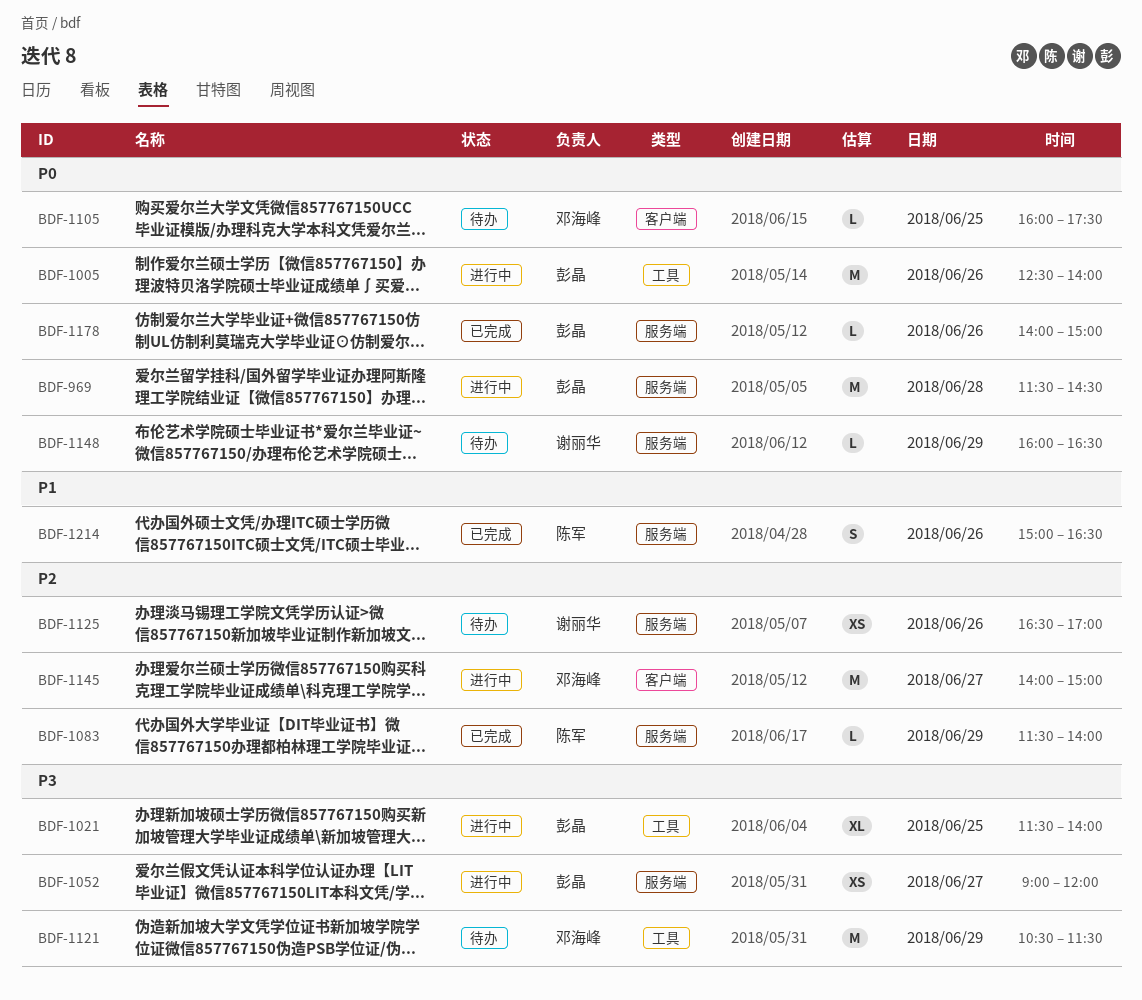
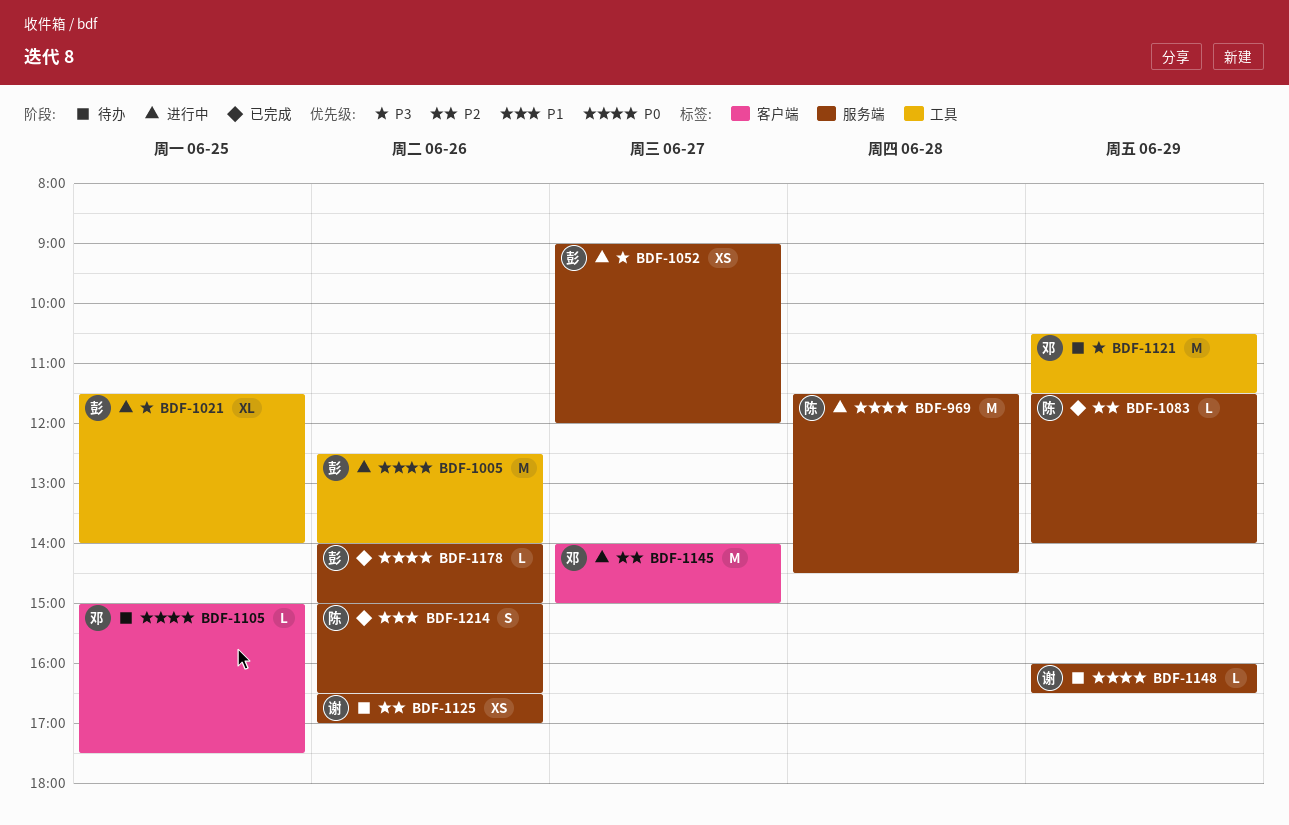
BDF-969, owner: 彭晶 -> 陈军
BDF-1105, begins: 16:00 -> 15:00

